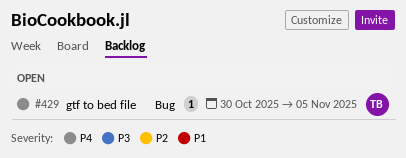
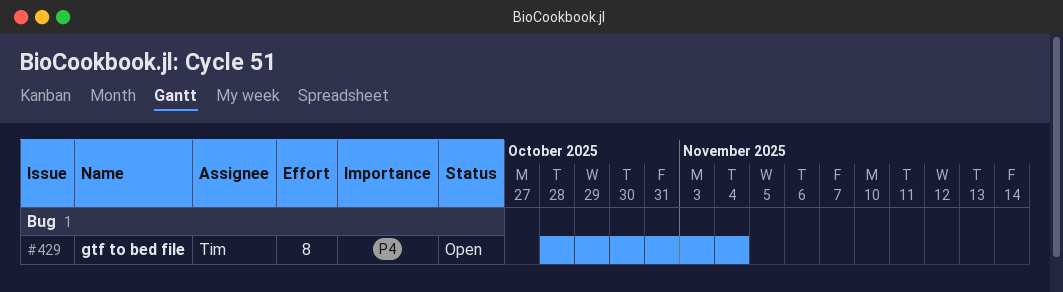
#429, estimate: 1 -> 8
#429, start: Oct 30 -> Oct 28
#429, due: Nov 5 -> Nov 4

